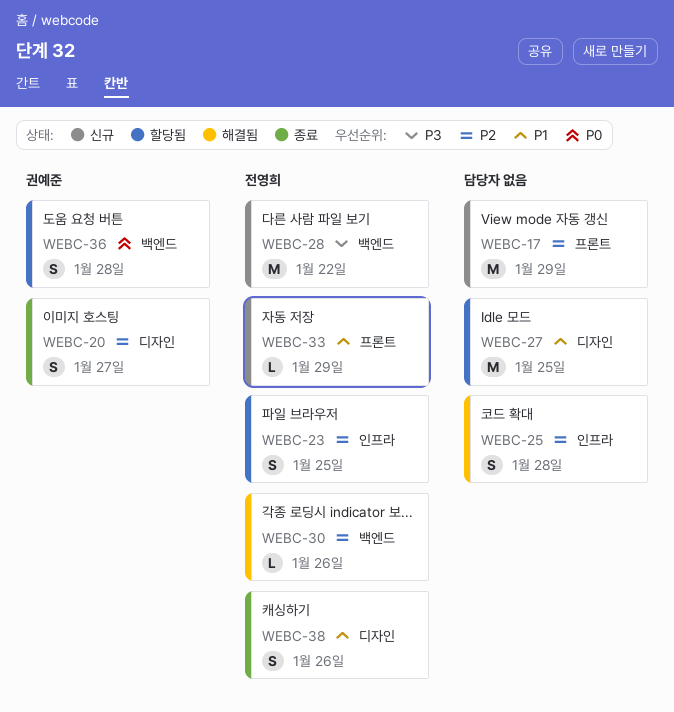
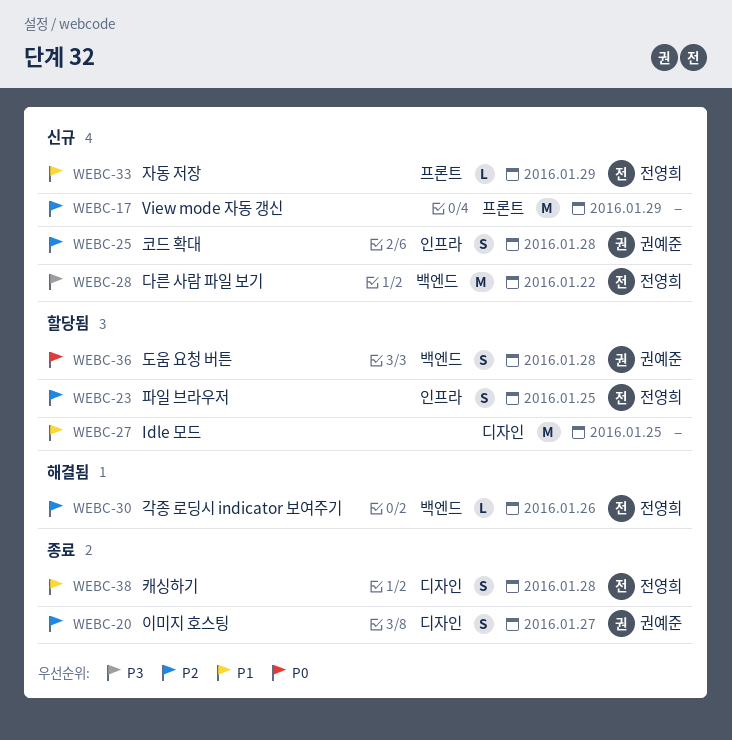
WEBC-25, status: 해결됨 -> 신규
WEBC-25, owner: none -> 권예준
WEBC-38, due: Jan 26 -> Jan 28

